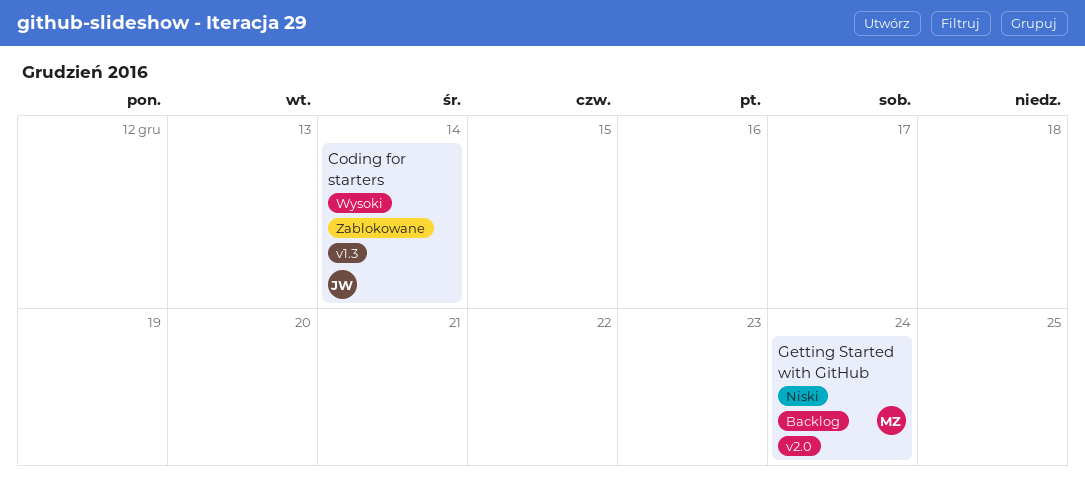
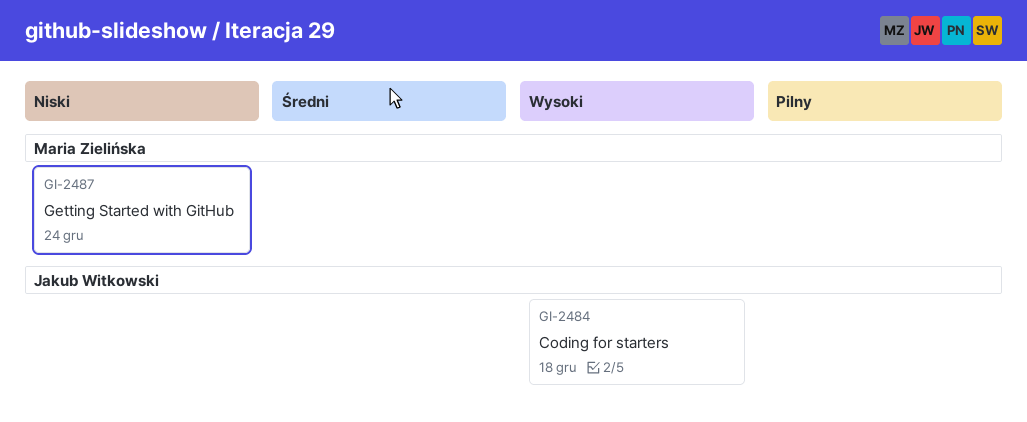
Coding for starters, due: Dec 14 -> Dec 18

